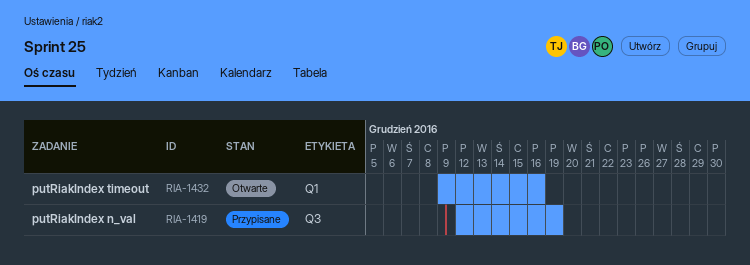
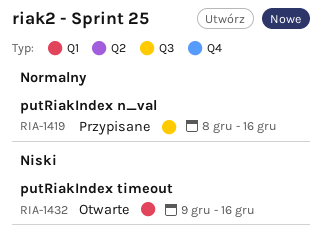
RIA-1419, start: Dec 12 -> Dec 8
RIA-1419, due: Dec 19 -> Dec 16

